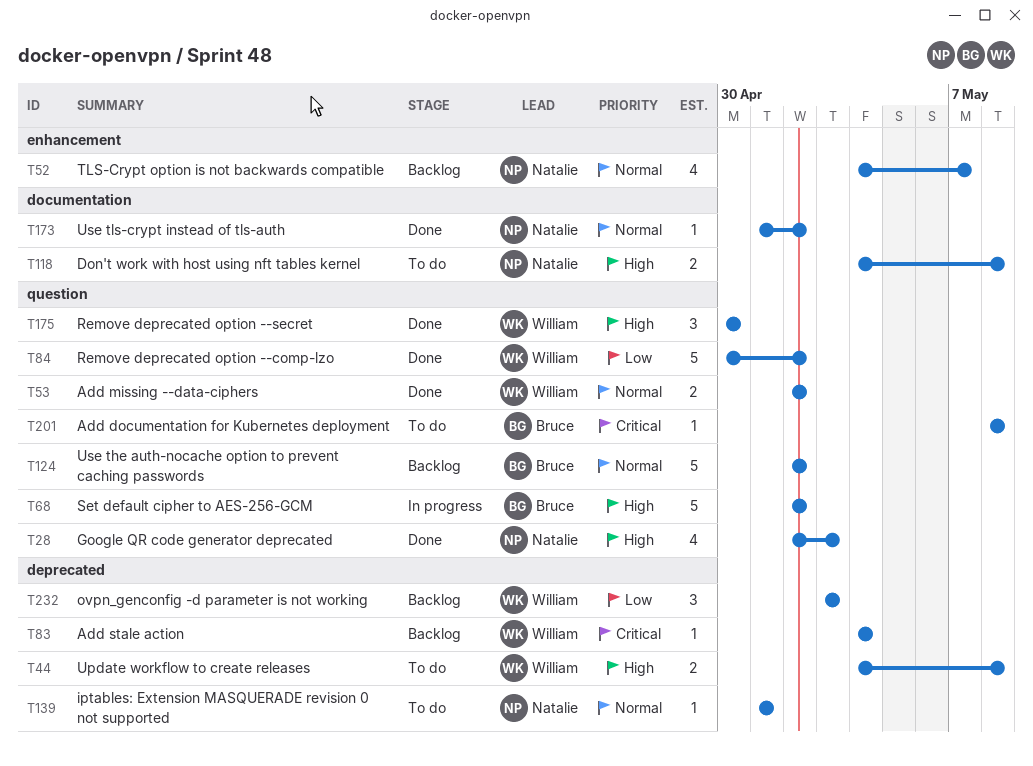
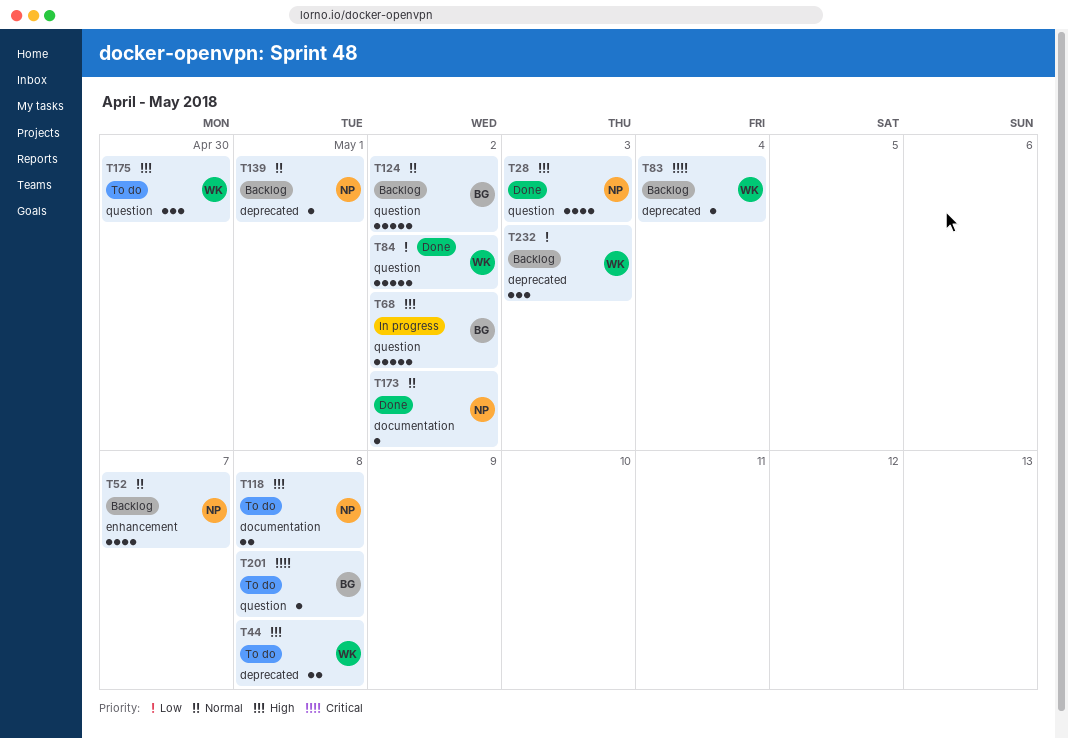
T53: present -> none
T139, status: To do -> Backlog
T175, status: Done -> To do

